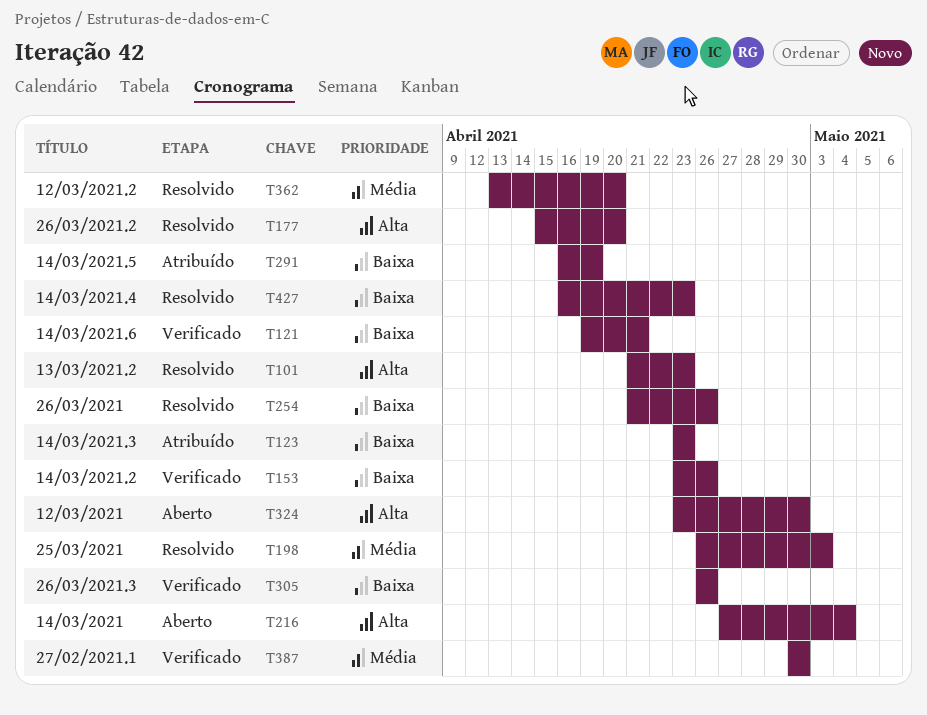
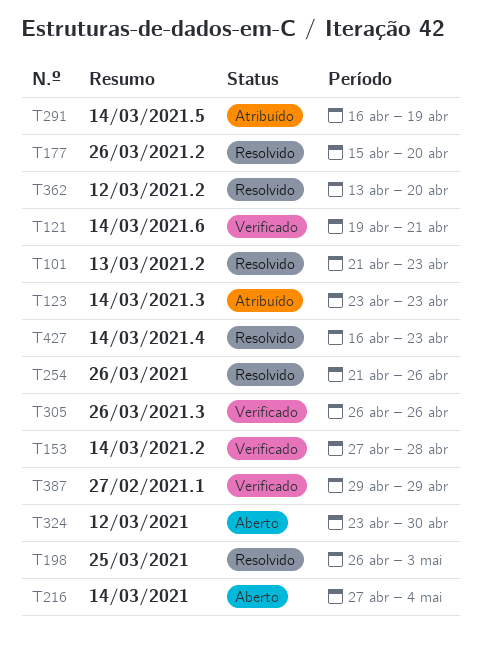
T153, start: Apr 23 -> Apr 27
T153, due: Apr 26 -> Apr 28
T387, start: Apr 30 -> Apr 29
T387, due: Apr 30 -> Apr 29

